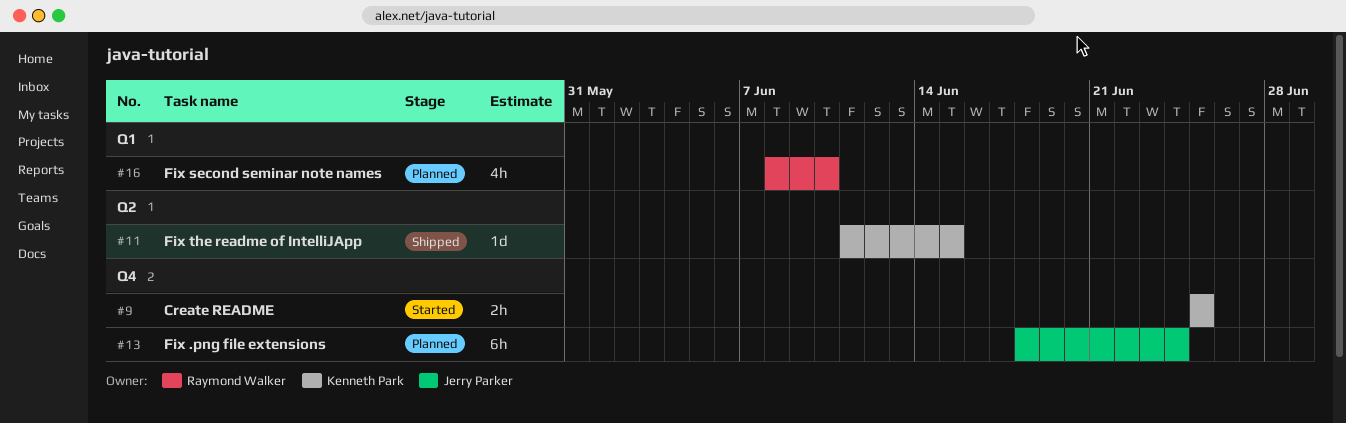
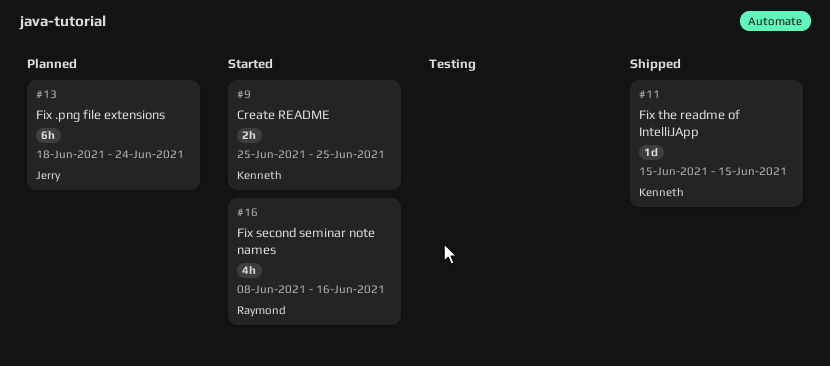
#11, start: Jun 11 -> Jun 15
#16, status: Planned -> Started
#16, due: Jun 10 -> Jun 16

